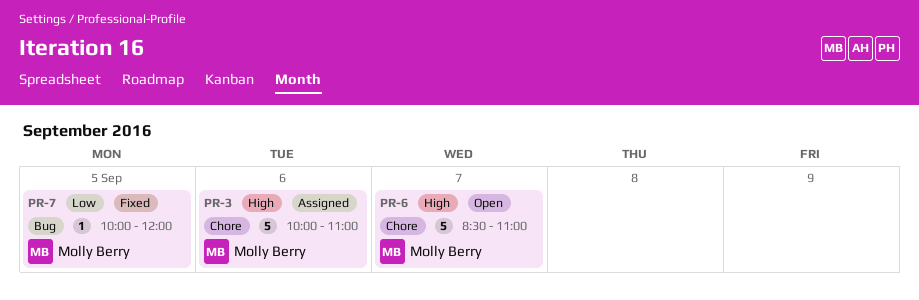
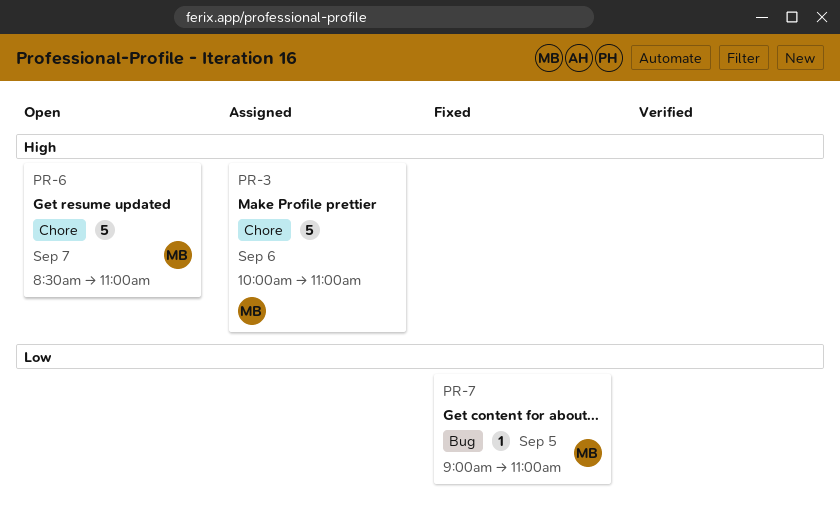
PR-7, begins: 10:00 -> 09:00
PR-7, ends: 12:00 -> 11:00

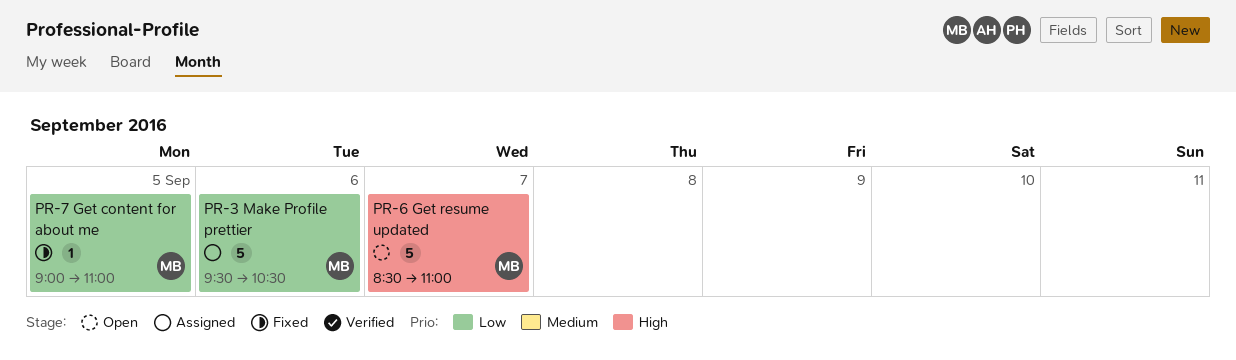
PR-3, priority: High -> Low
PR-3, begins: 10:00 -> 09:30
PR-3, ends: 11:00 -> 10:30

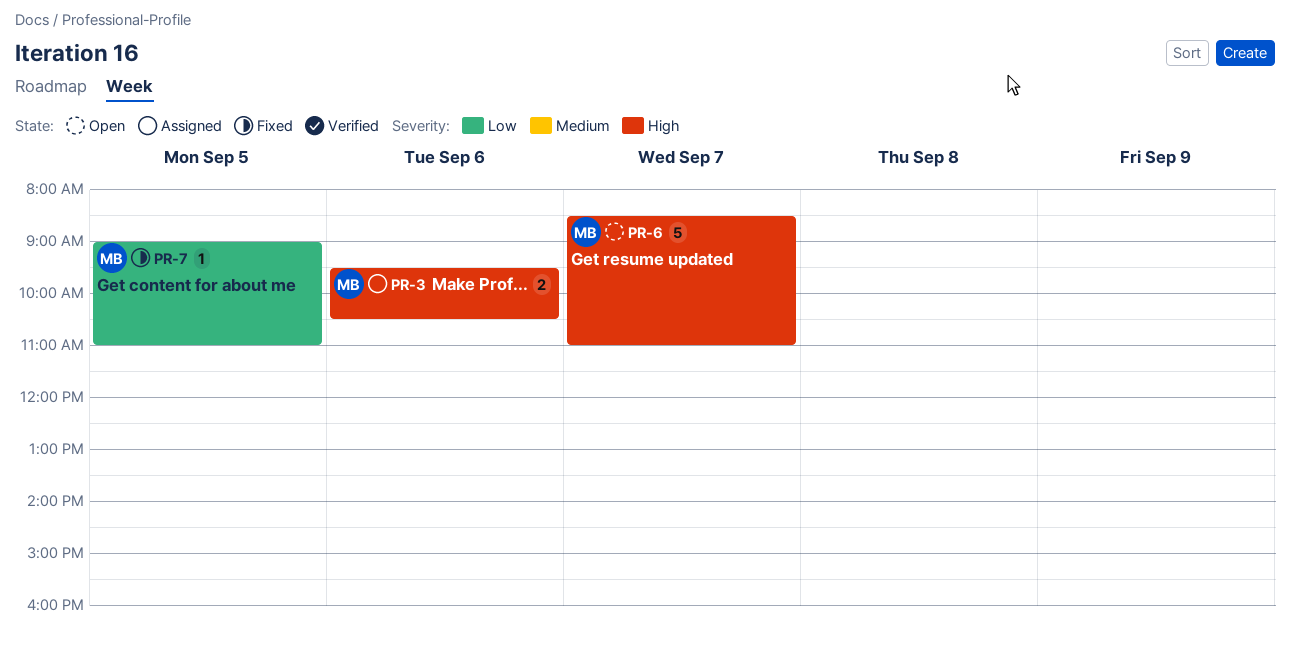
PR-3, priority: Low -> High
PR-3, estimate: 5 -> 2

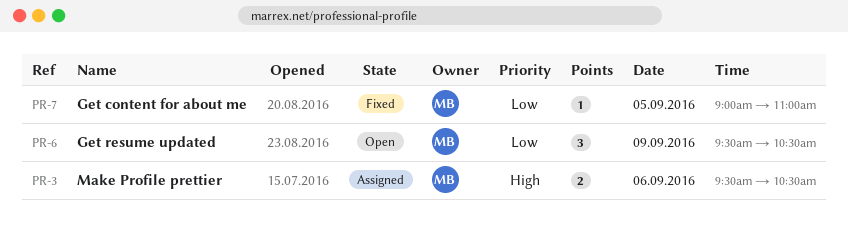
PR-6, priority: High -> Low
PR-6, estimate: 5 -> 3
PR-6, day: Sep 7 -> Sep 9
PR-6, begins: 08:30 -> 09:30
PR-6, ends: 11:00 -> 10:30

